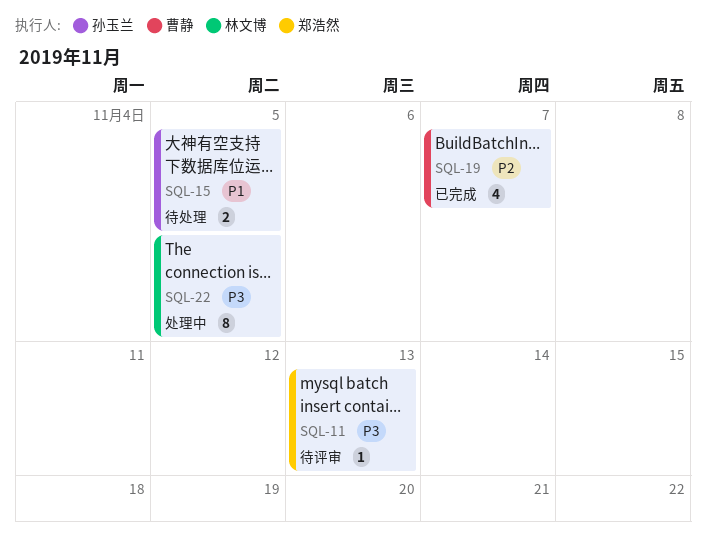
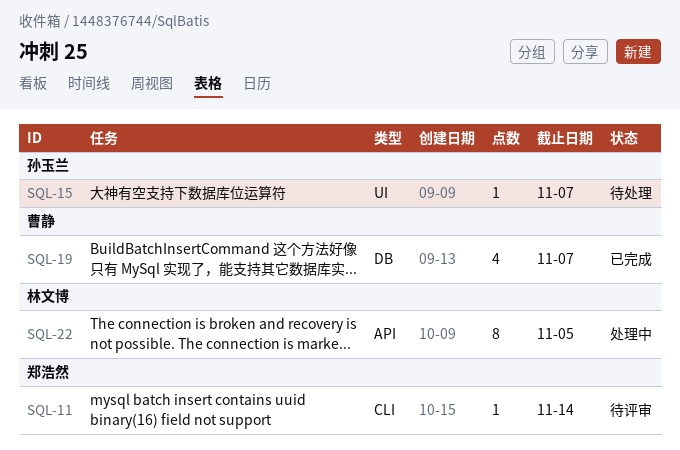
SQL-11, due: Nov 13 -> Nov 14
SQL-15, estimate: 2 -> 1
SQL-15, due: Nov 5 -> Nov 7

